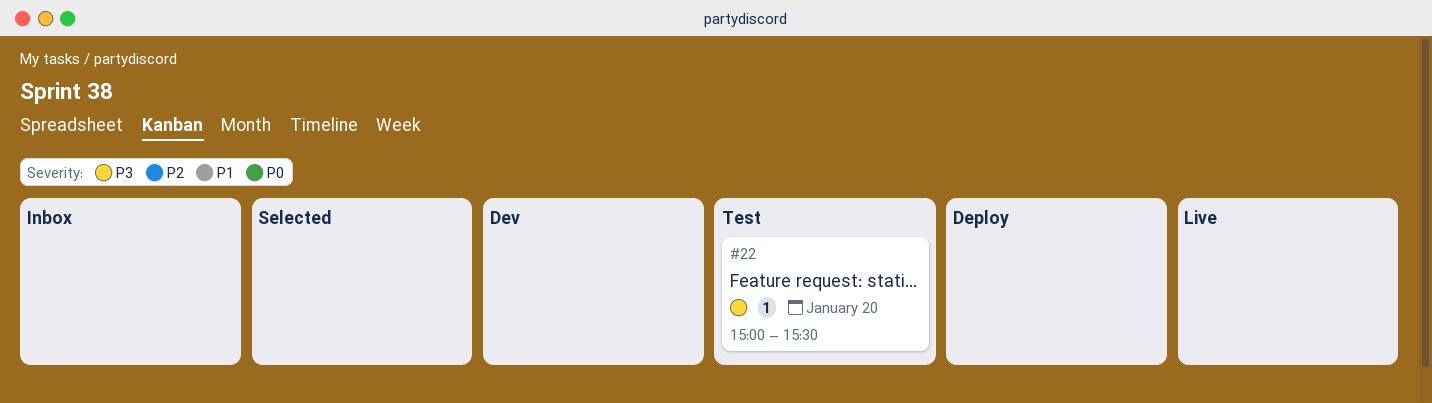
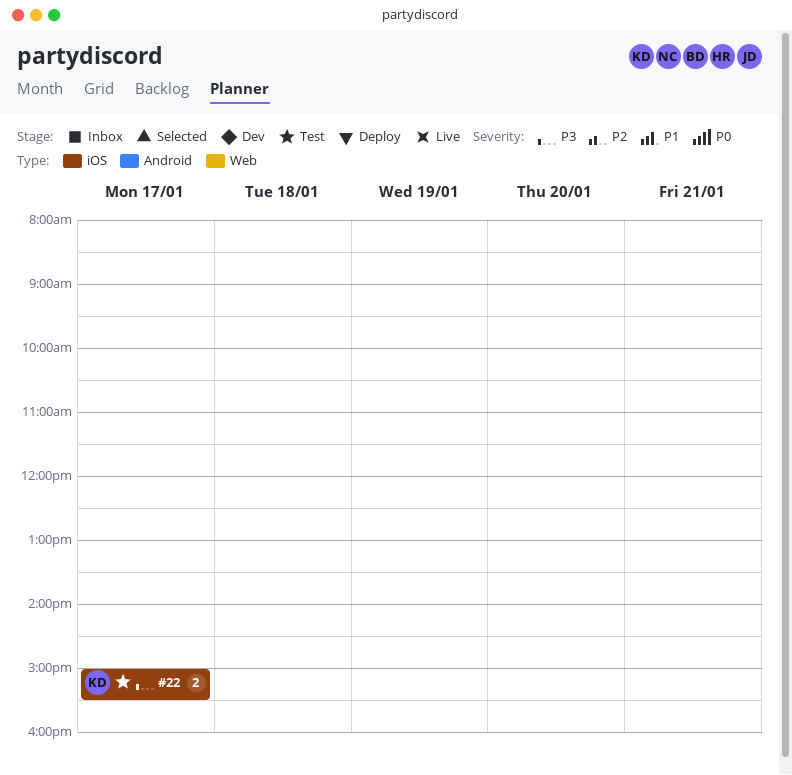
#22, estimate: 1 -> 2
#22, day: Jan 20 -> Jan 17

